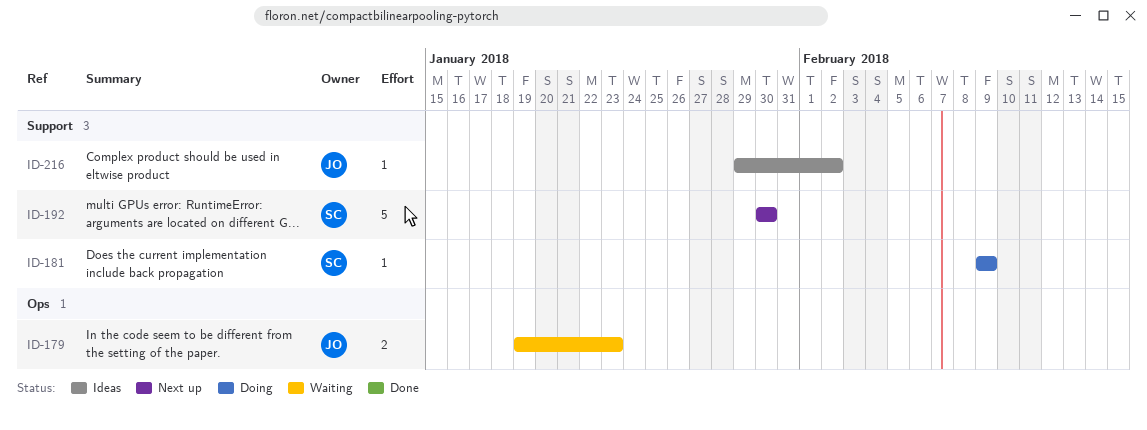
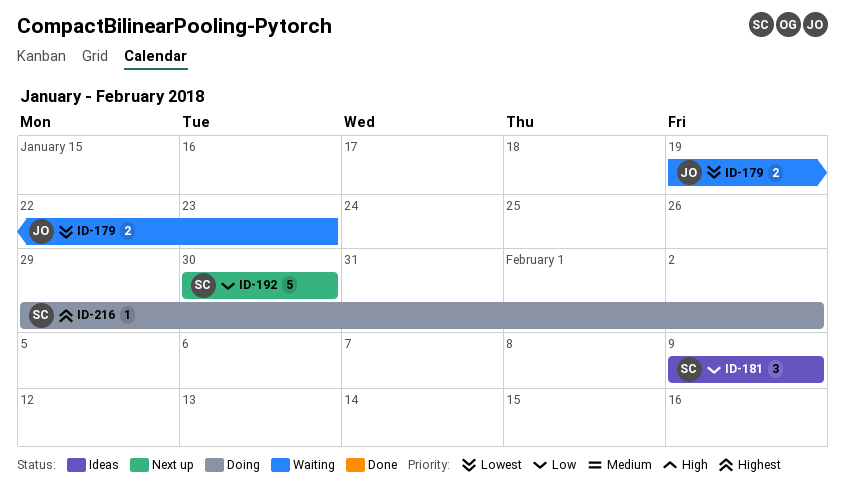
ID-181, status: Doing -> Ideas
ID-181, estimate: 1 -> 3
ID-216, status: Ideas -> Doing
ID-216, owner: JO -> SC

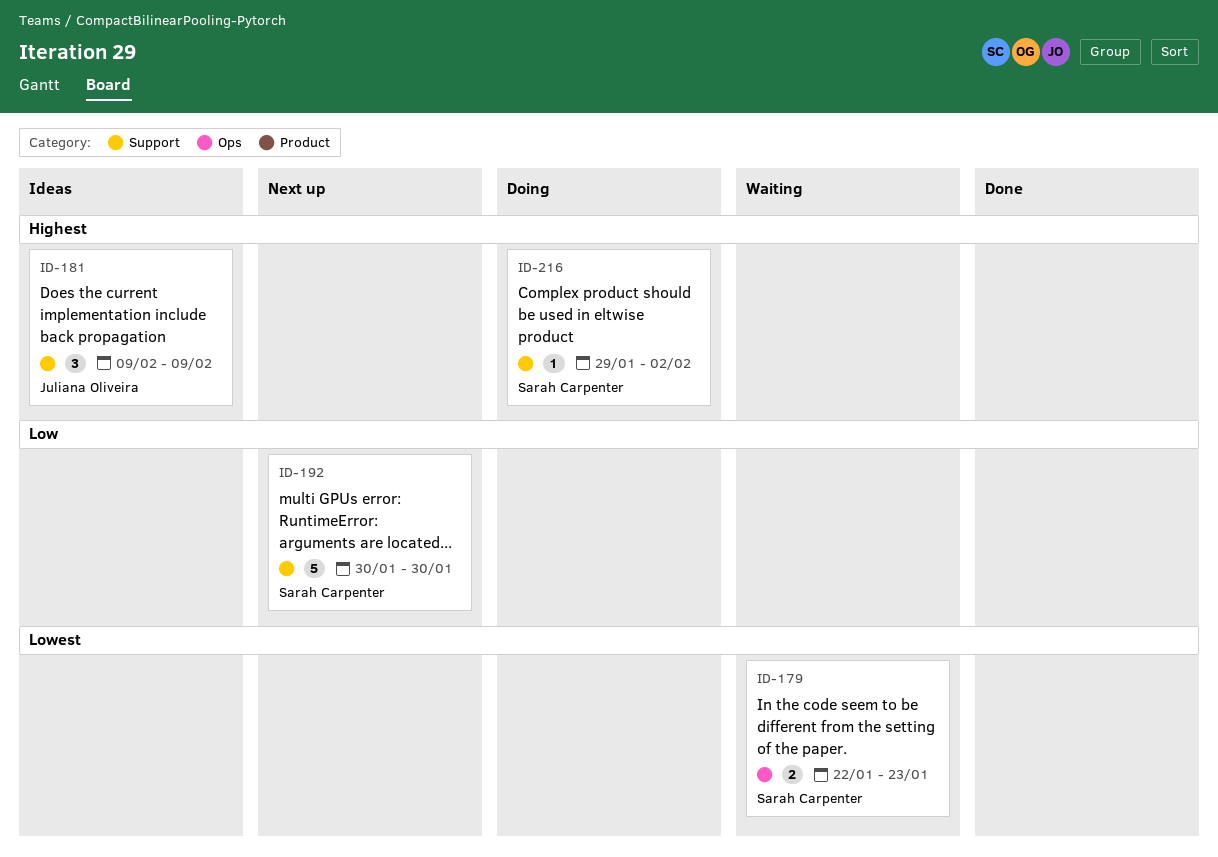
ID-179, owner: Juliana Oliveira -> Sarah Carpenter
ID-179, start: Jan 19 -> Jan 22
ID-181, owner: Sarah Carpenter -> Juliana Oliveira
ID-181, priority: Low -> Highest

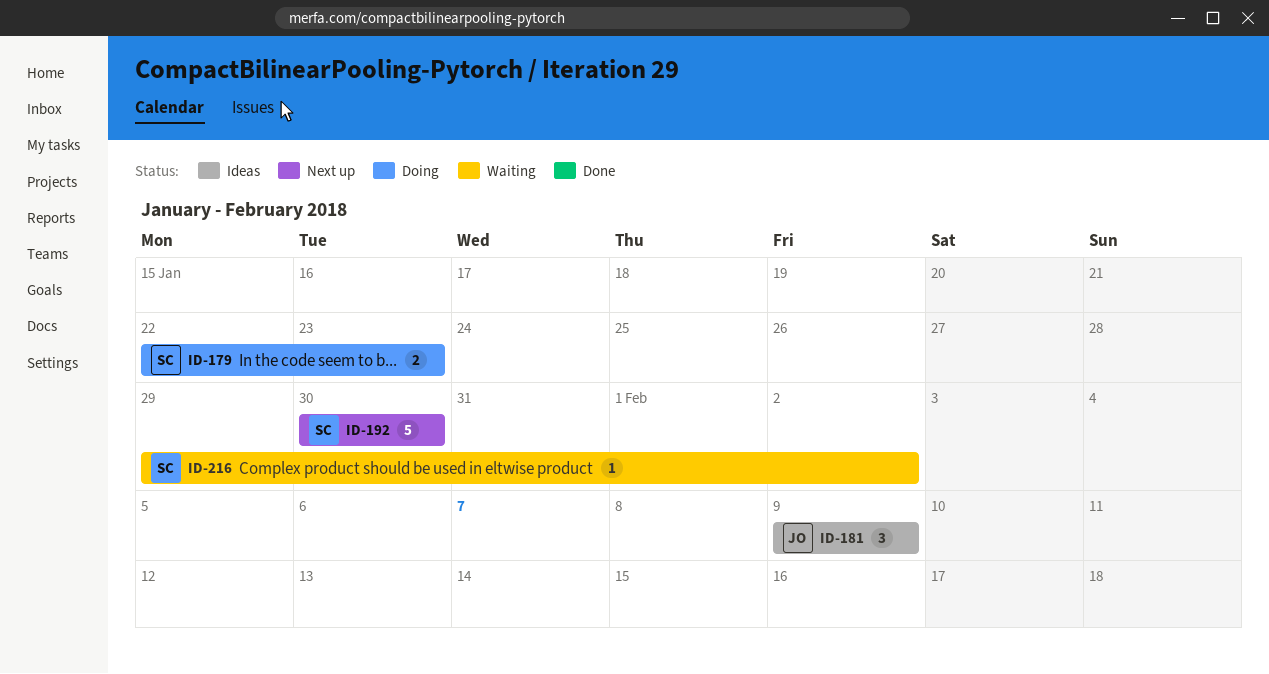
ID-179, status: Waiting -> Doing
ID-216, status: Doing -> Waiting

